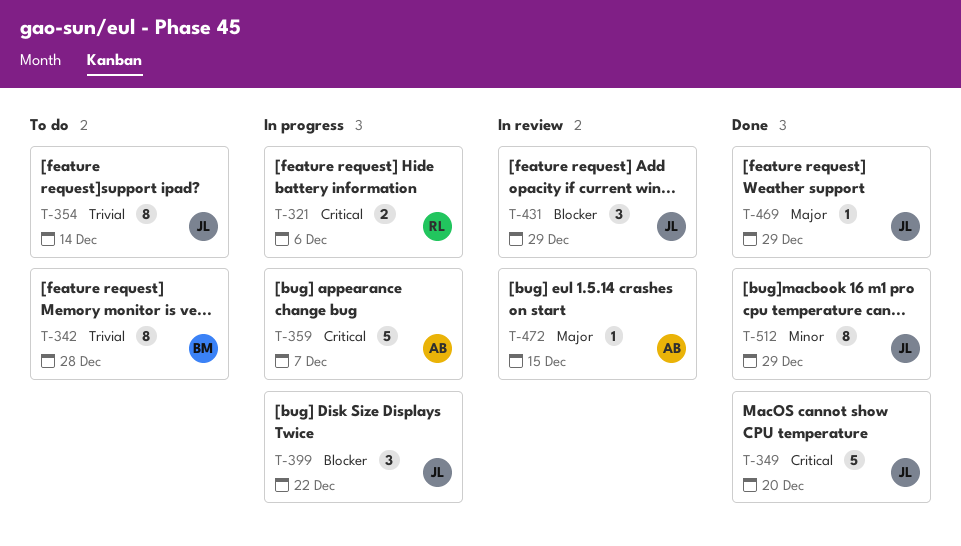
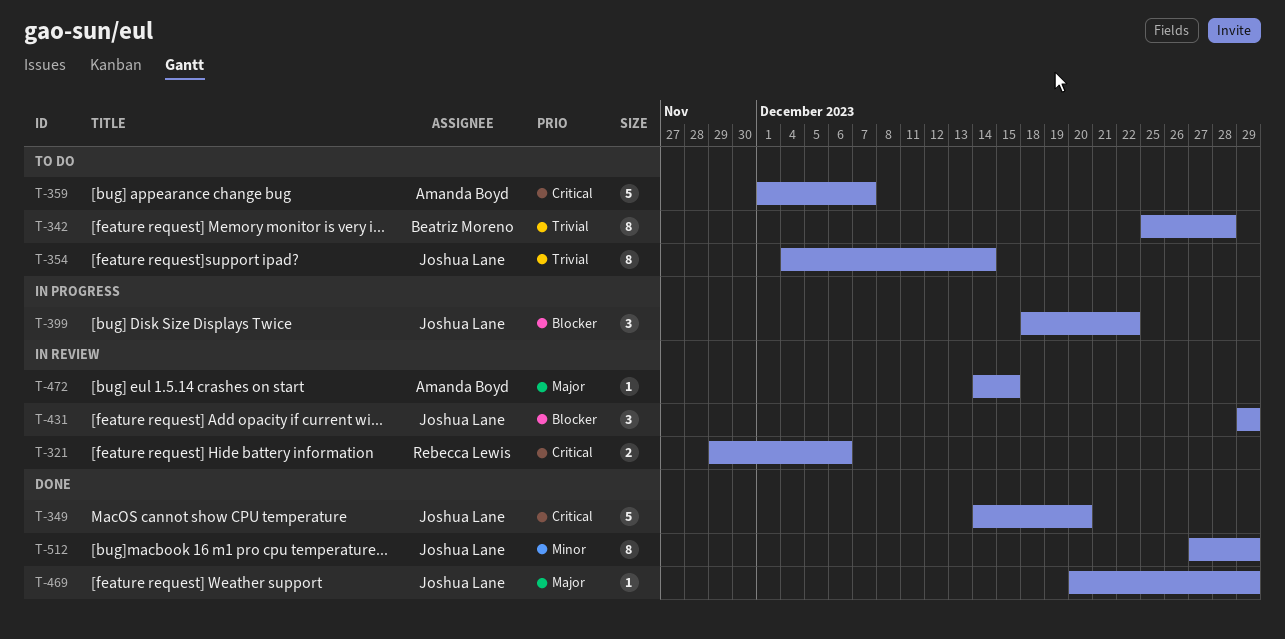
T-321, status: In progress -> In review
T-359, status: In progress -> To do

